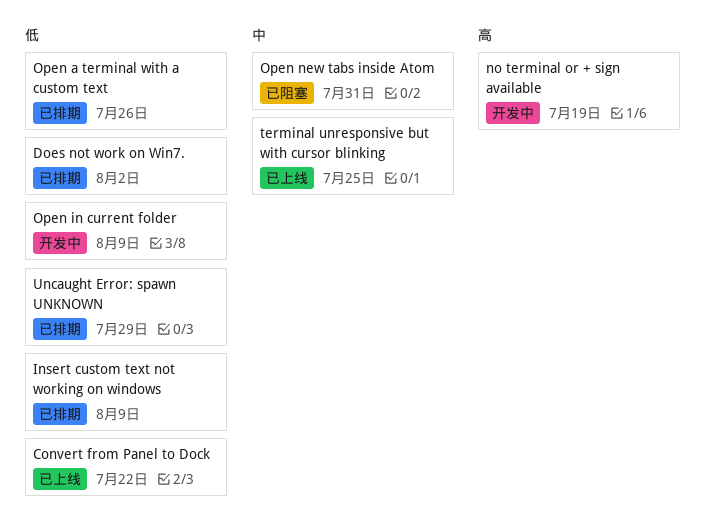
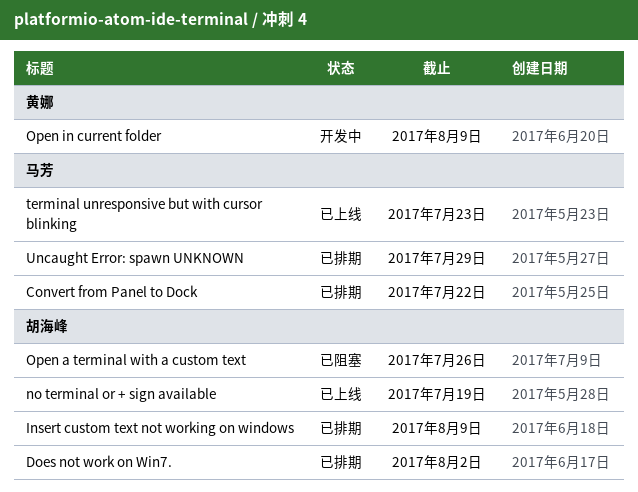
Convert from Panel to Dock, status: 已上线 -> 已排期
no terminal or + sign available, status: 开发中 -> 已上线
Open a terminal with a custom text, status: 已排期 -> 已阻塞
Open new tabs inside Atom: present -> none
terminal unresponsive but with cursor blinking, due: Jul 25 -> Jul 23

